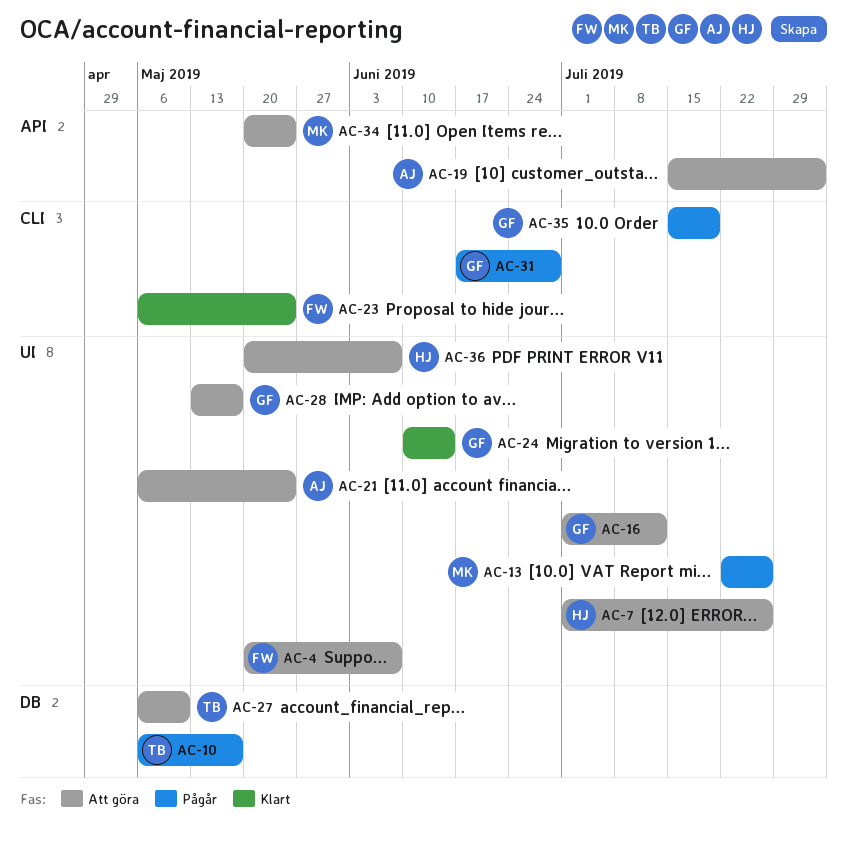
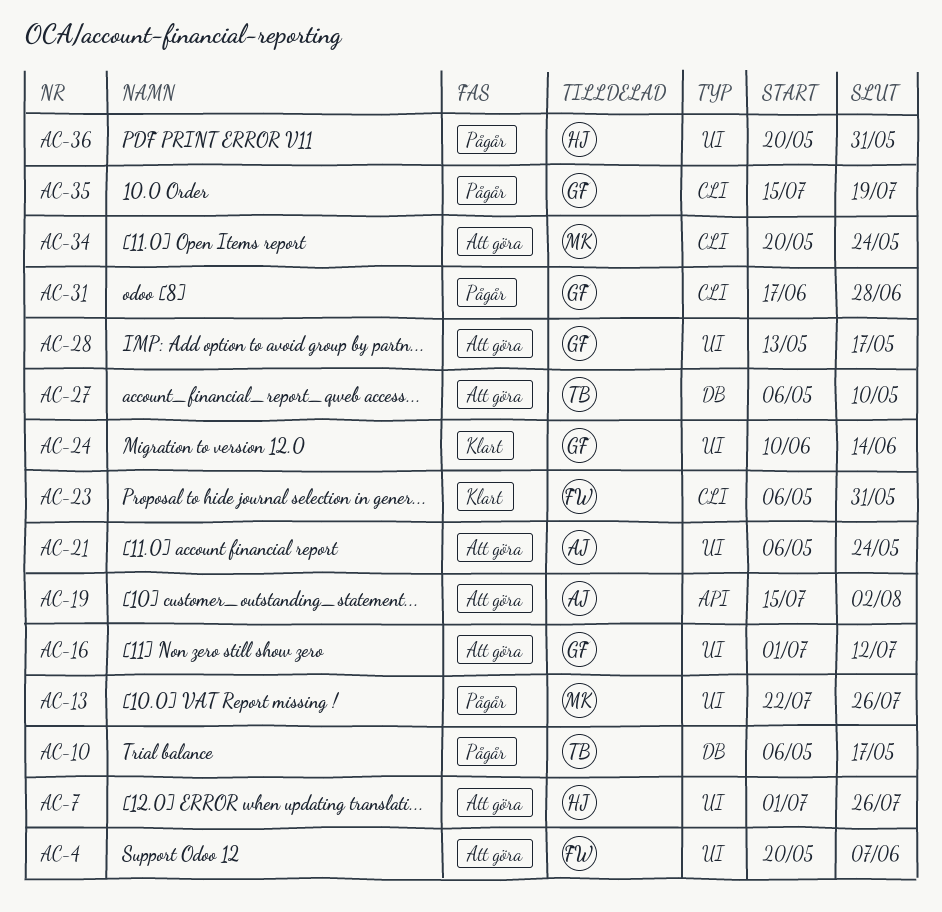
AC-23, due: May 24 -> May 31
AC-34, label: API -> CLI
AC-36, status: Att göra -> Pågår
AC-36, due: Jun 7 -> May 31

